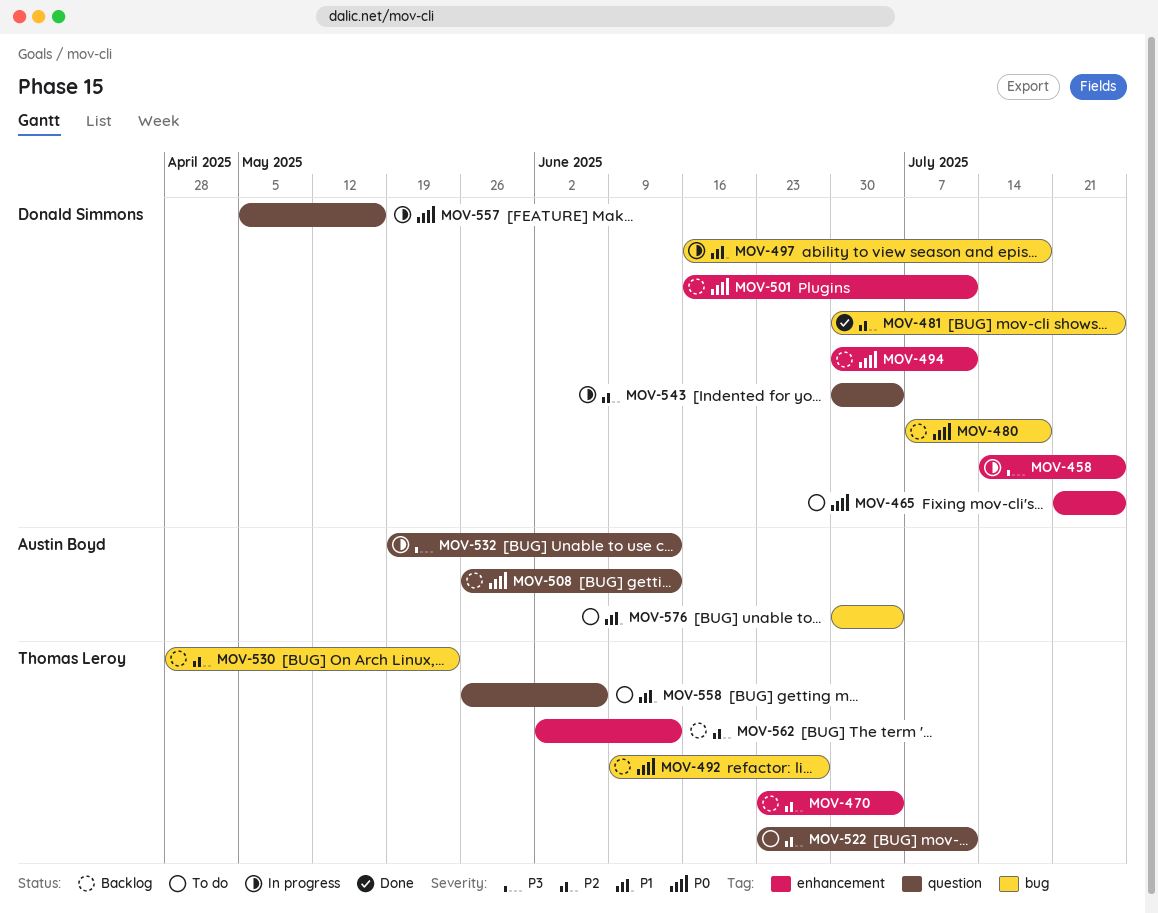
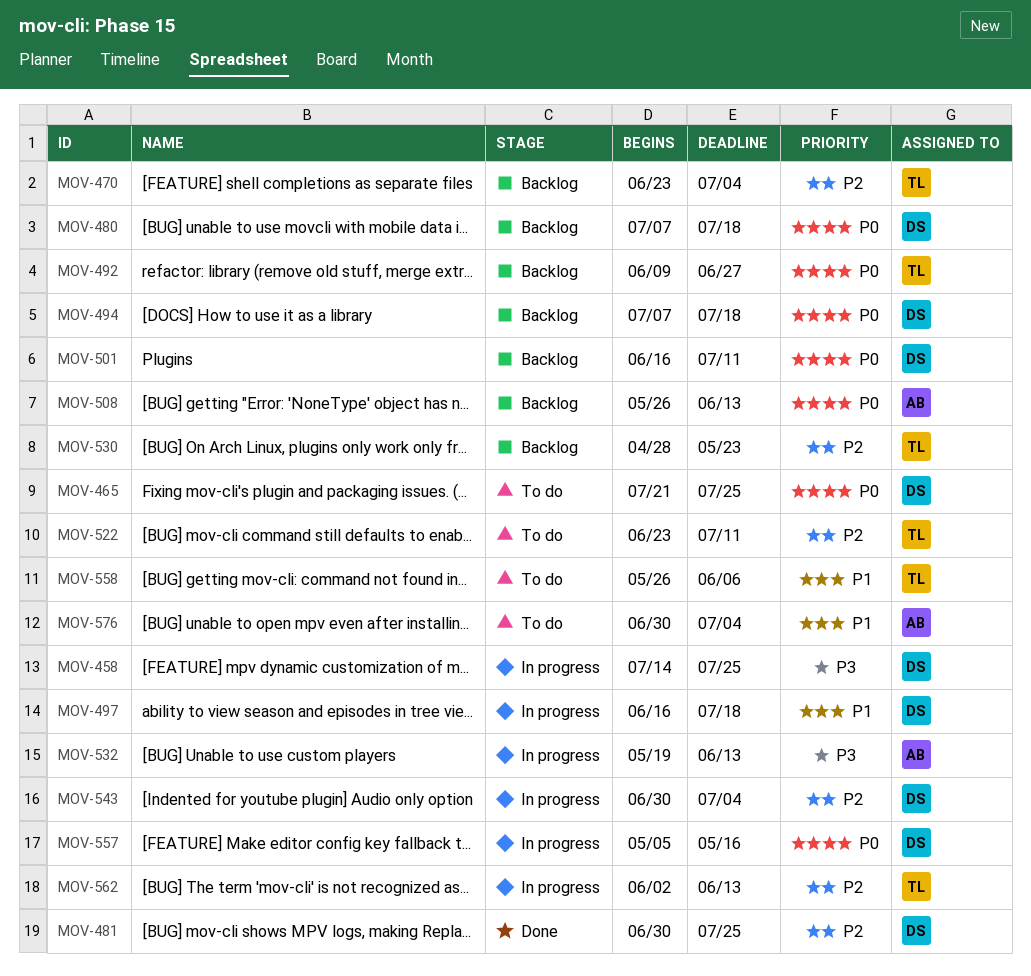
MOV-494, start: Jun 30 -> Jul 7
MOV-494, due: Jul 11 -> Jul 18
MOV-562, status: Backlog -> In progress

